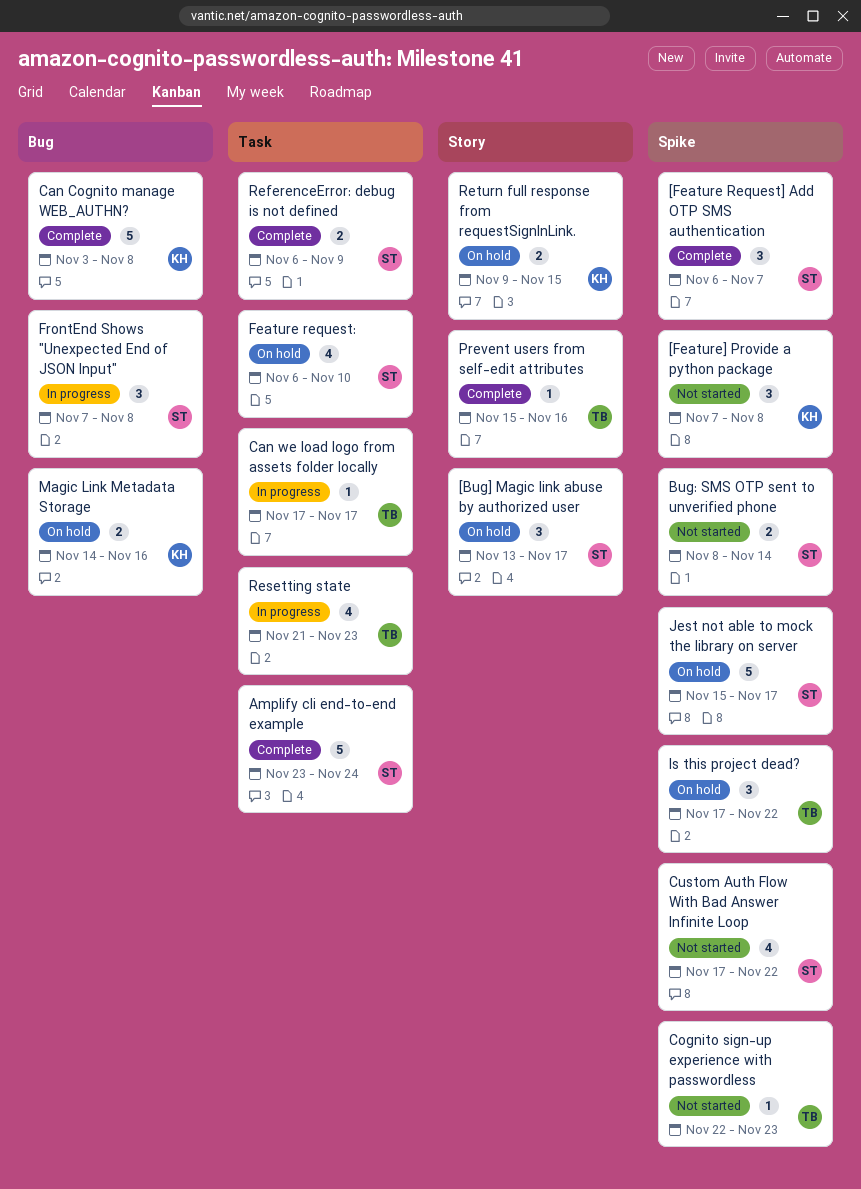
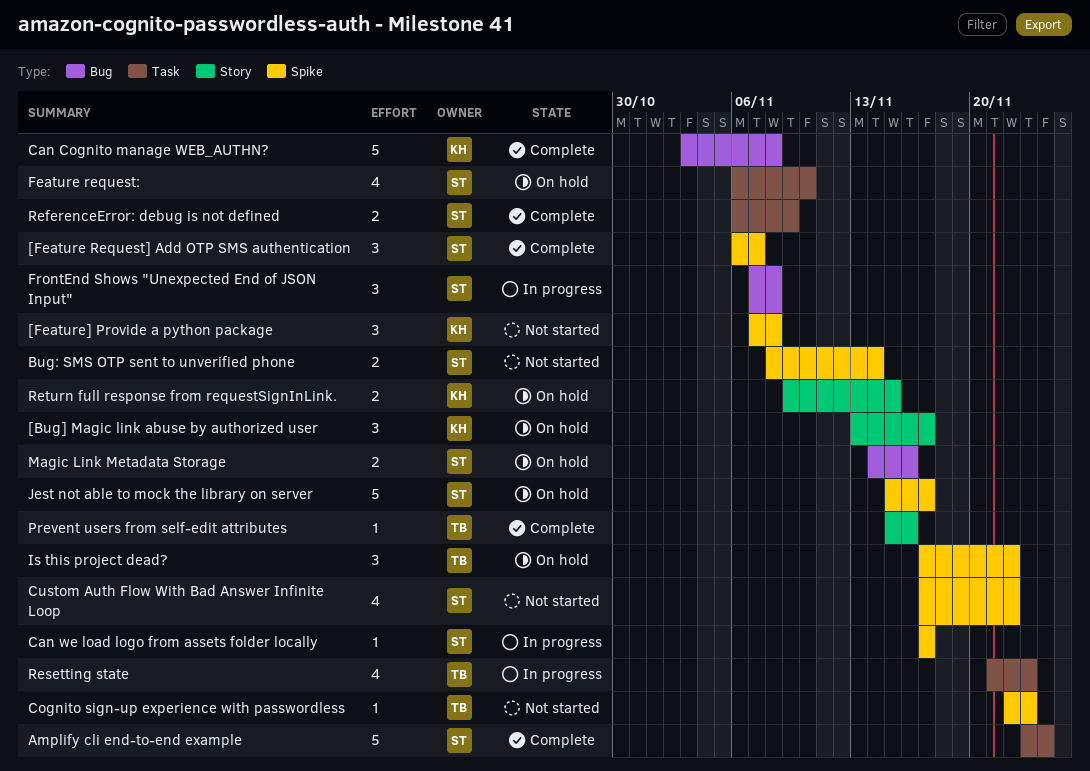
[Bug] Magic link abuse by authorized user, owner: ST -> KH
Can we load logo from assets folder locally, owner: TB -> ST
Can we load logo from assets folder locally, label: Task -> Spike
Magic Link Metadata Storage, owner: KH -> ST

